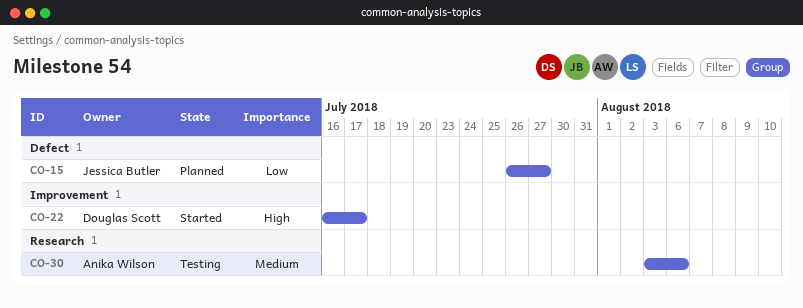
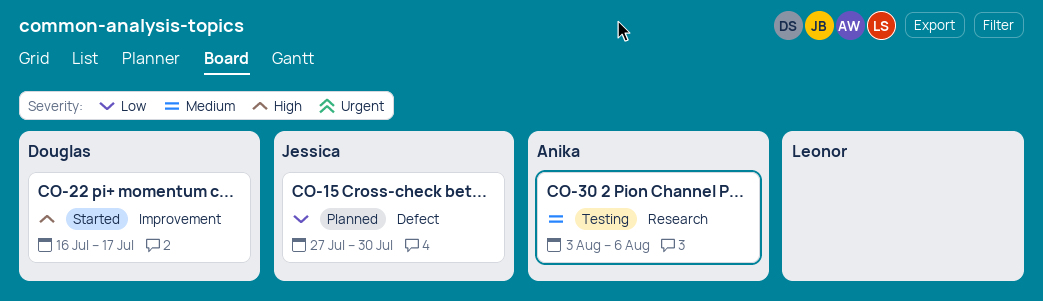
CO-15, start: Jul 26 -> Jul 27
CO-15, due: Jul 27 -> Jul 30

